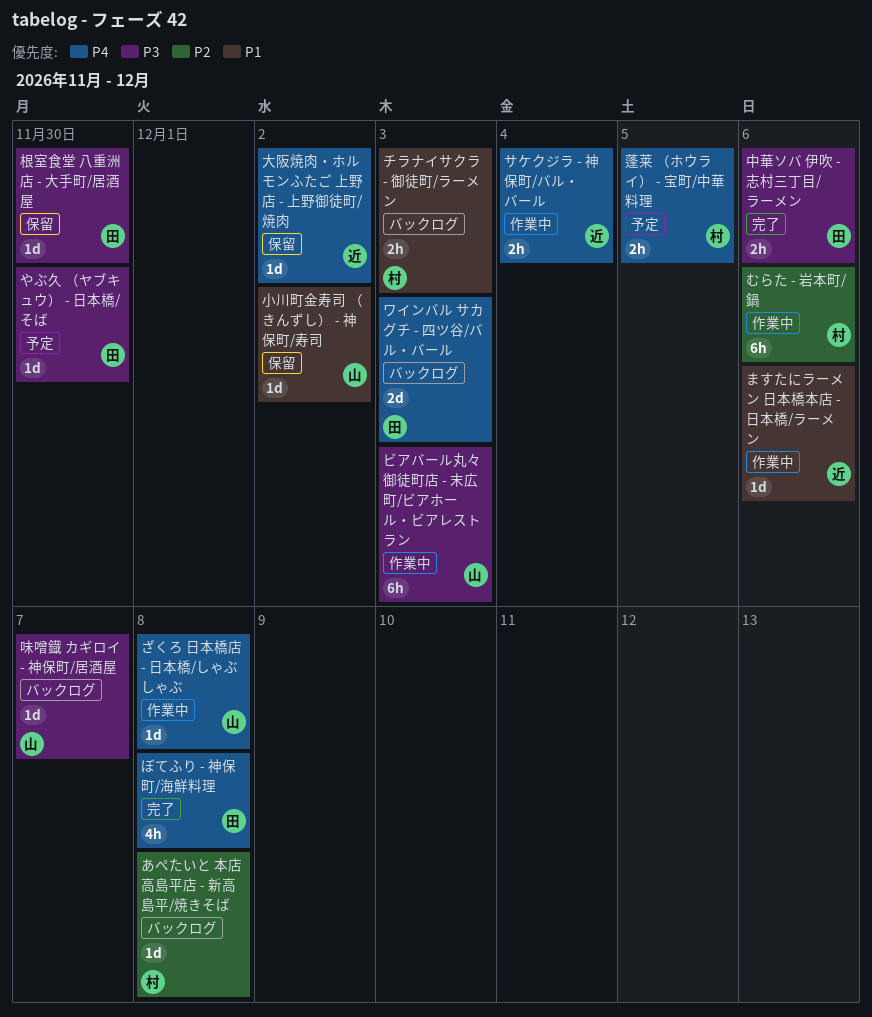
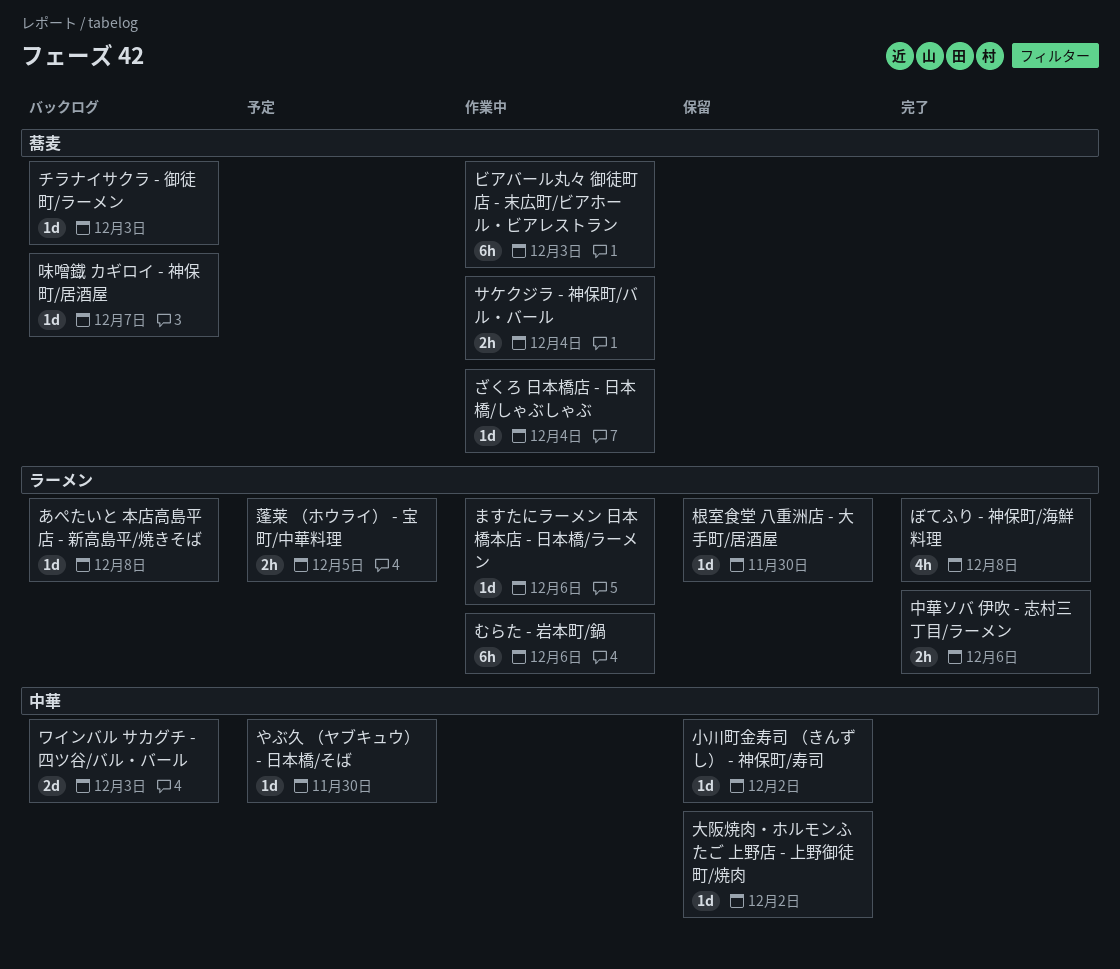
ざくろ 日本橋店 - 日本橋/しゃぶしゃぶ, due: Dec 8 -> Dec 4
チラナイサクラ - 御徒町/ラーメン, estimate: 2h -> 1d

